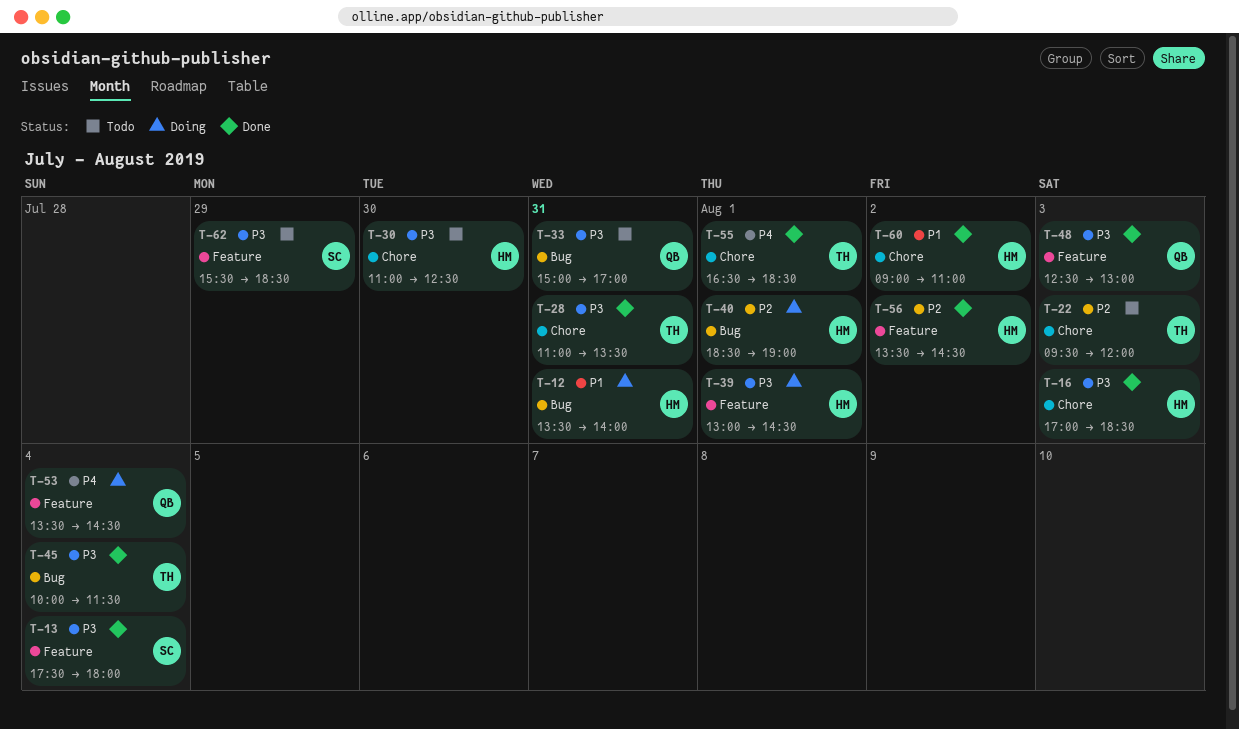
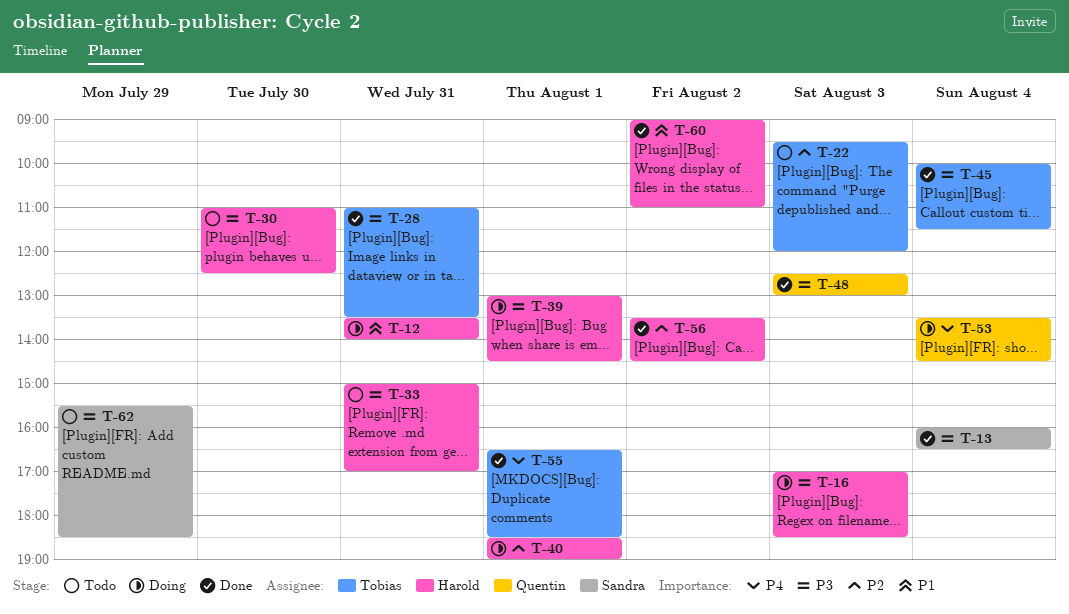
T-13, begins: 17:30 -> 16:00
T-13, ends: 18:00 -> 16:30
T-16, status: Done -> Doing
T-33, owner: Quentin -> Harold

